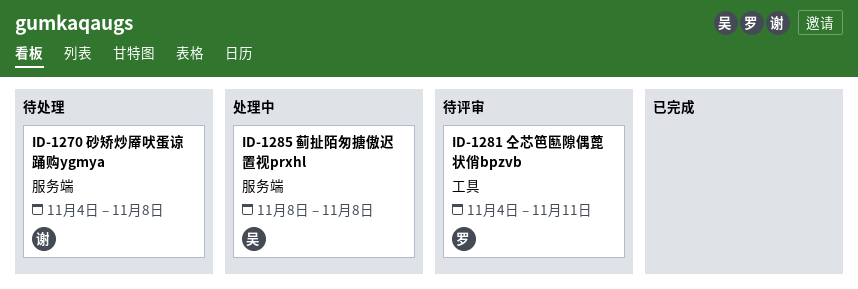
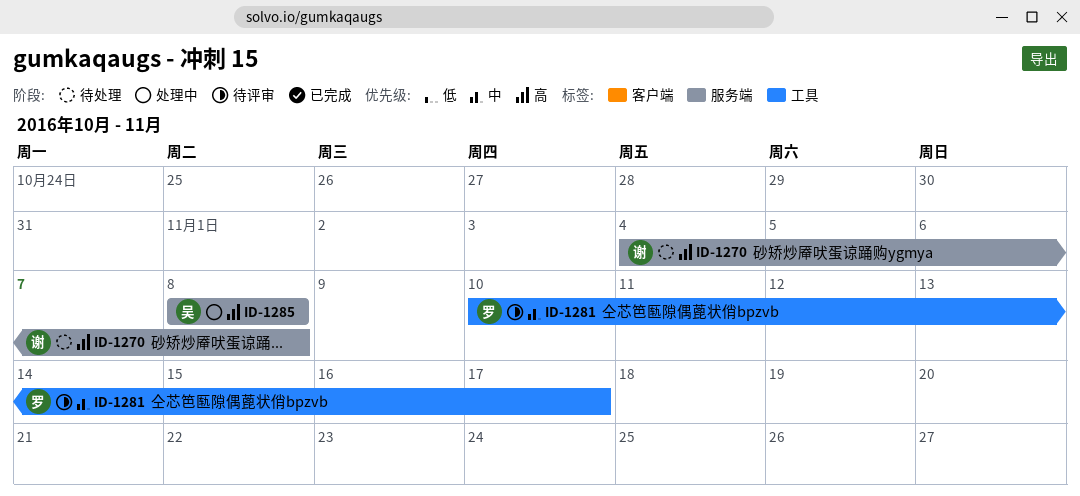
ID-1281, start: Nov 4 -> Nov 10
ID-1281, due: Nov 11 -> Nov 17

